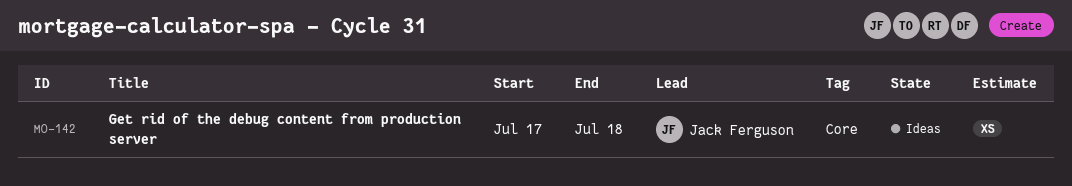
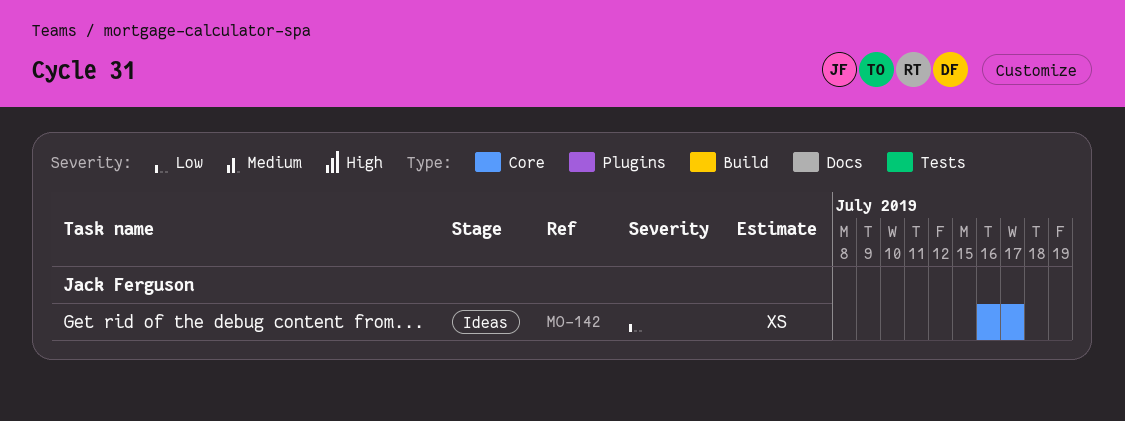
MO-142, start: Jul 17 -> Jul 16
MO-142, due: Jul 18 -> Jul 17

